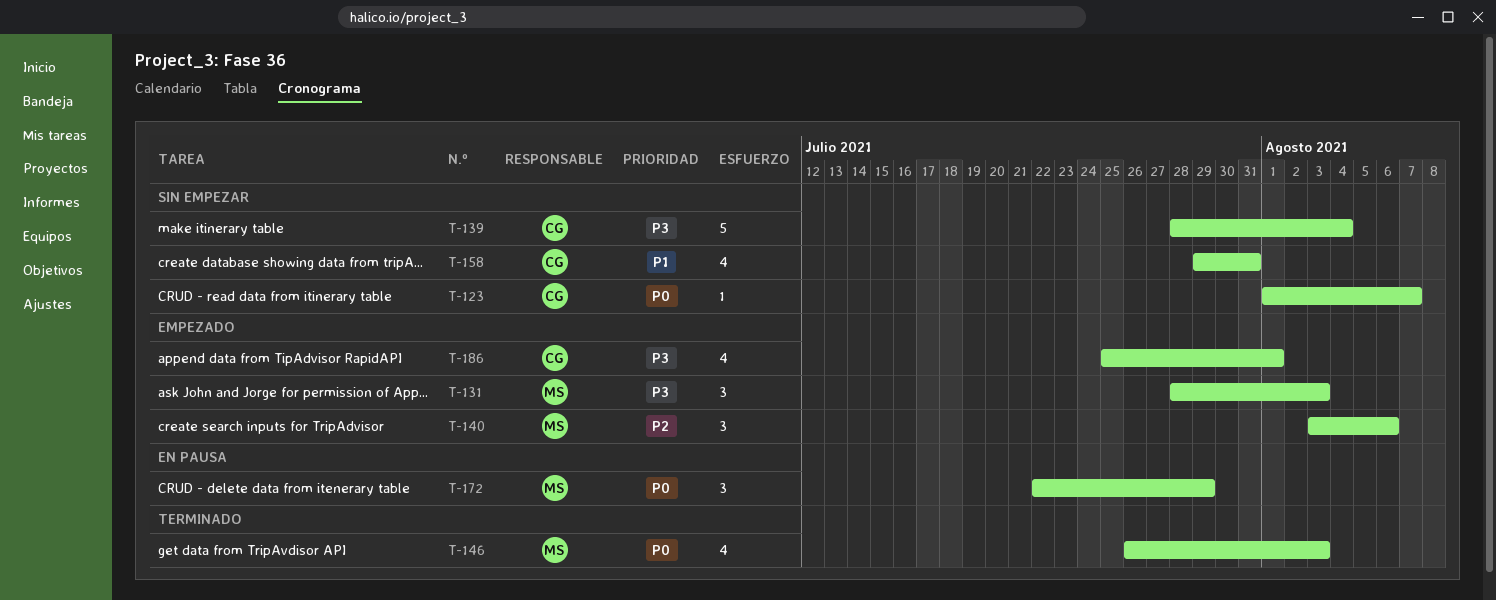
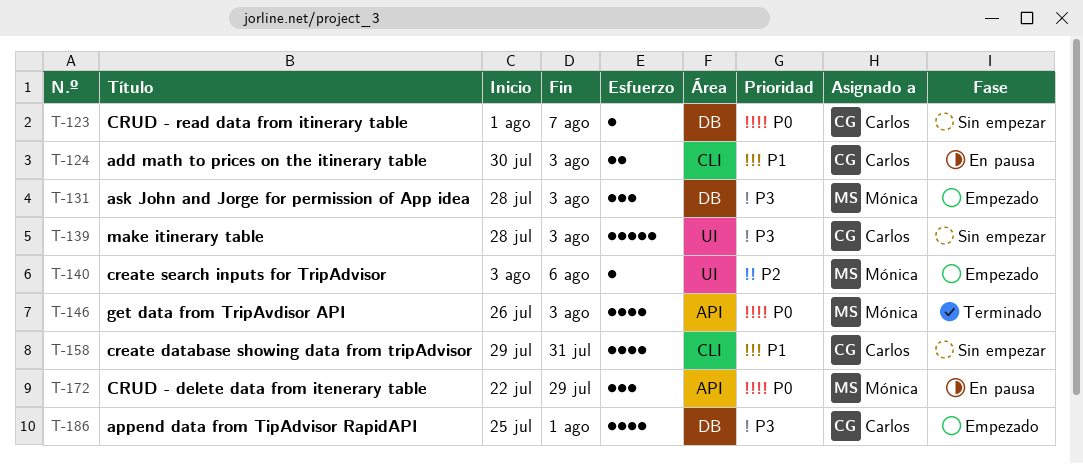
T-124: none -> present
T-139, due: Aug 4 -> Aug 3
T-140, estimate: 3 -> 1

